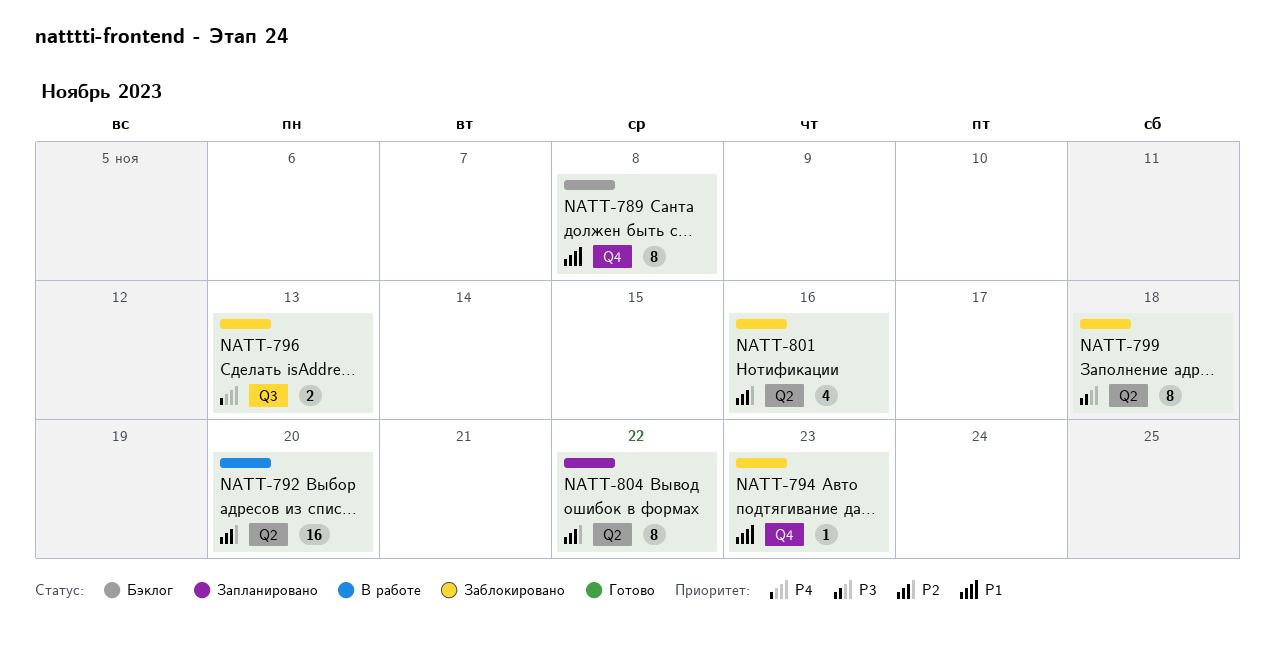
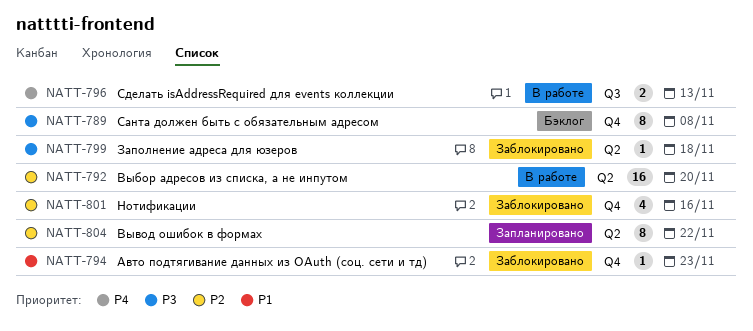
NATT-789, priority: P1 -> P3
NATT-796, status: Заблокировано -> В работе
NATT-799, estimate: 8 -> 1
NATT-801, label: Q2 -> Q4

